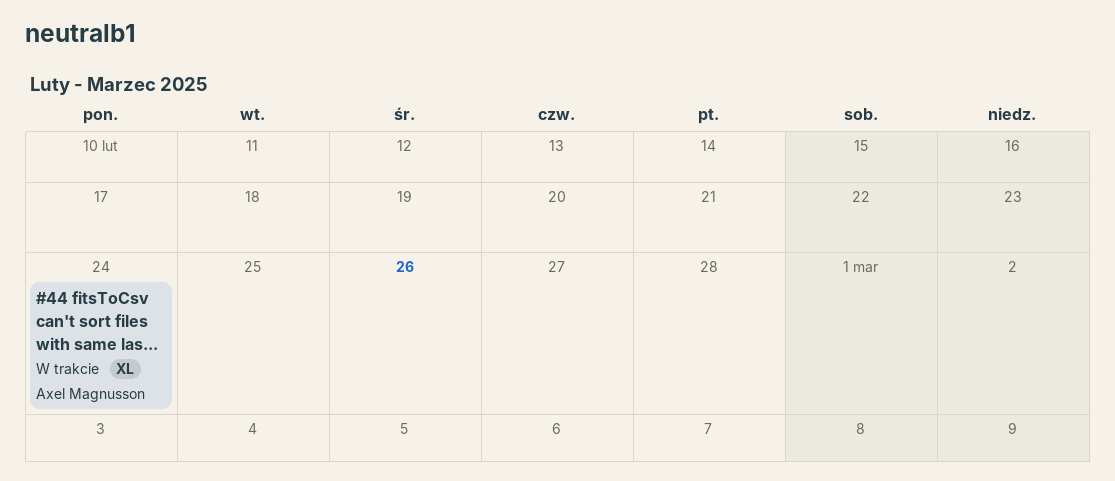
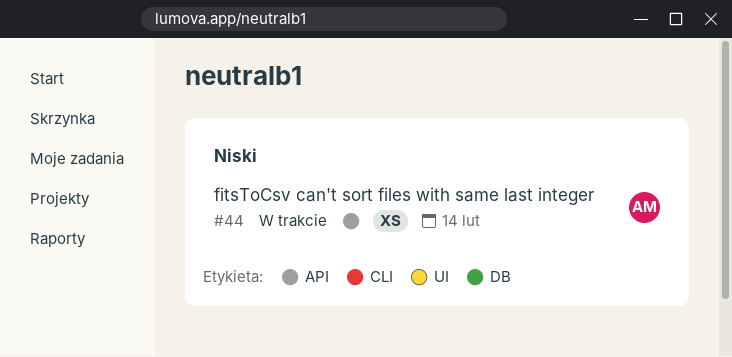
#44, estimate: XL -> XS
#44, due: Feb 24 -> Feb 14

